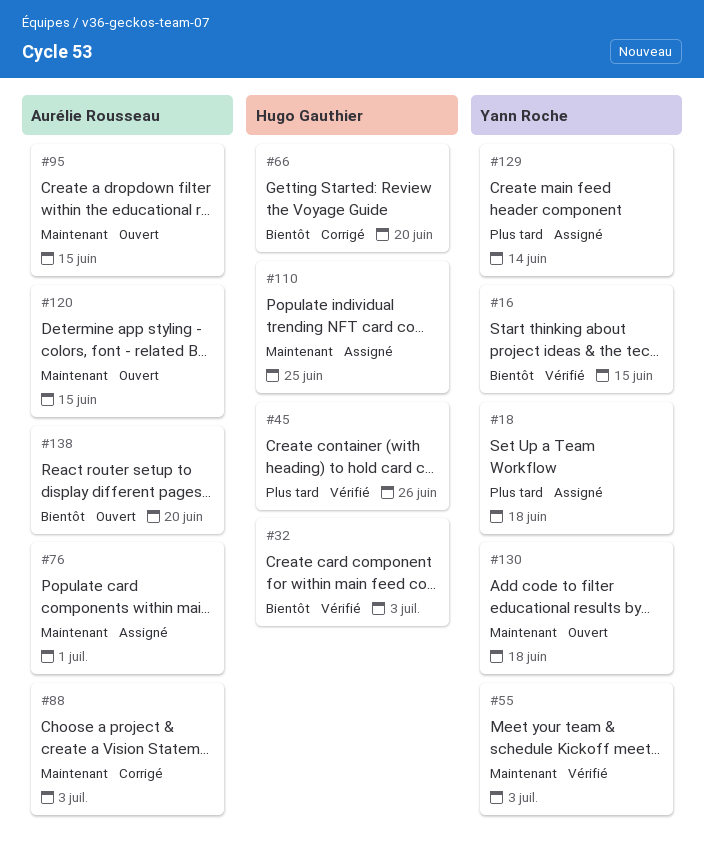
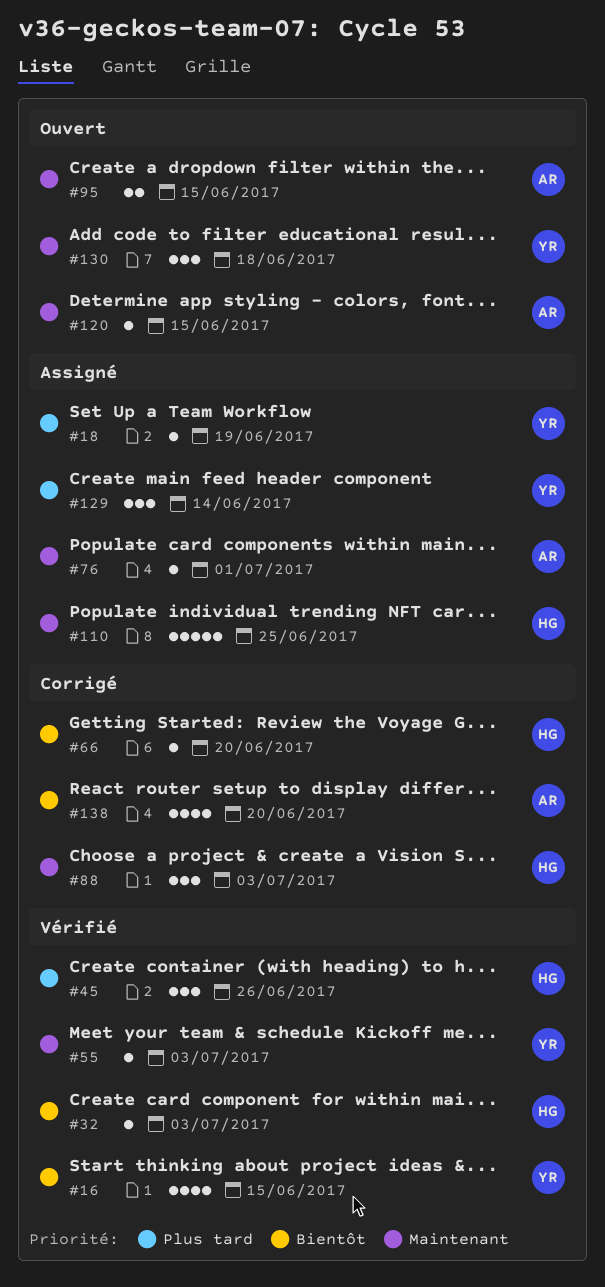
#18, due: Jun 18 -> Jun 19
#88, owner: Aurélie Rousseau -> Hugo Gauthier
#138, status: Ouvert -> Corrigé

